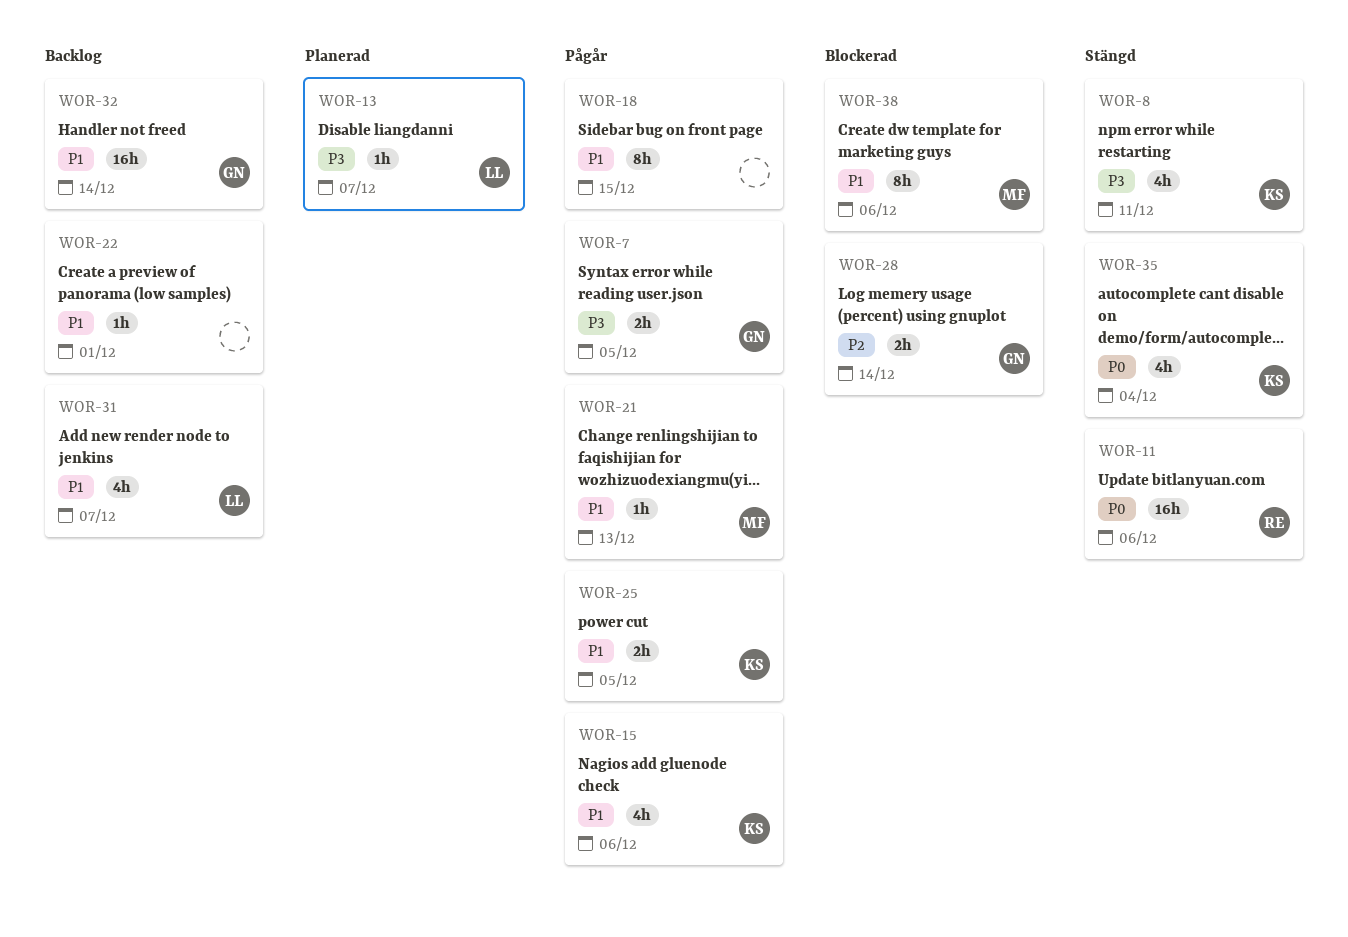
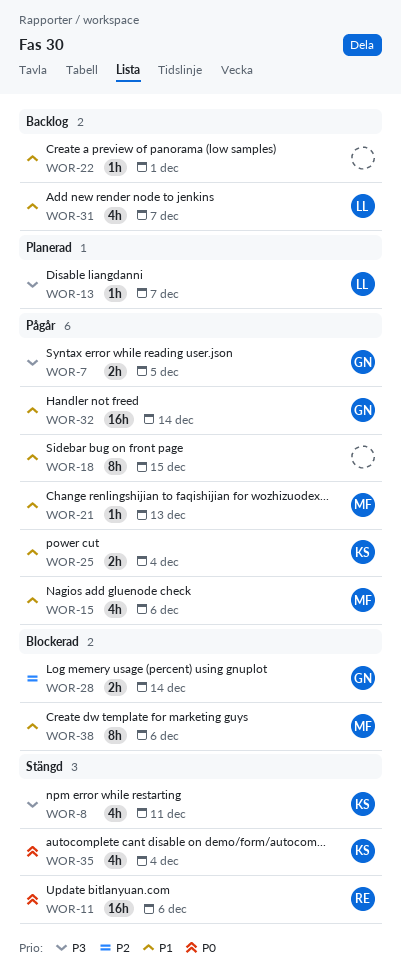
WOR-15, owner: KS -> MF
WOR-25, due: Dec 5 -> Dec 4
WOR-32, status: Backlog -> Pågår

